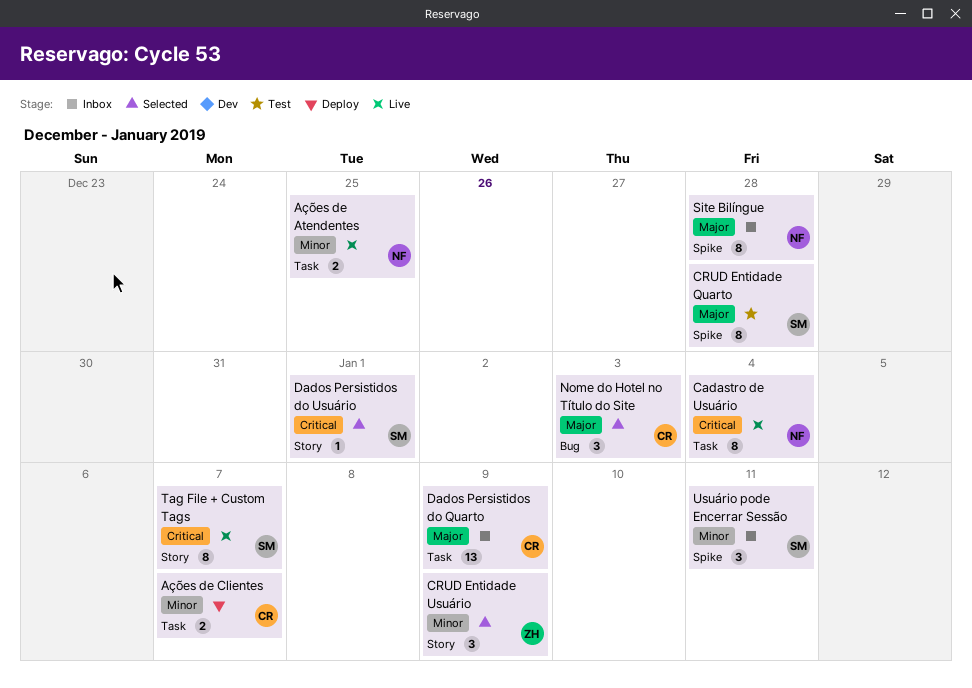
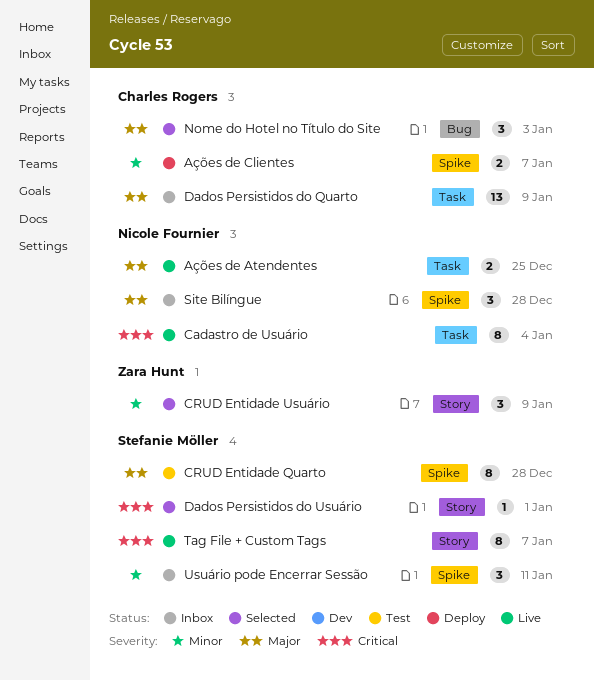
Ações de Atendentes, priority: Minor -> Major
Ações de Clientes, label: Task -> Spike
Site Bilíngue, estimate: 8 -> 3

